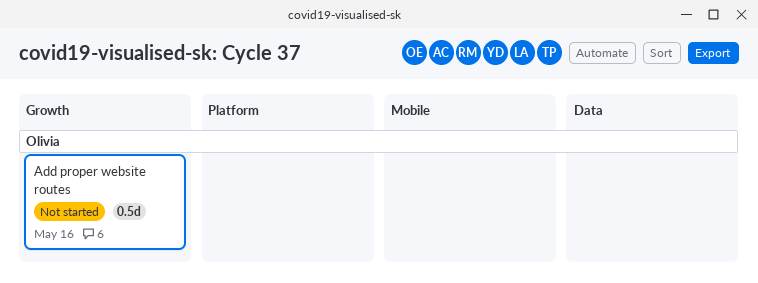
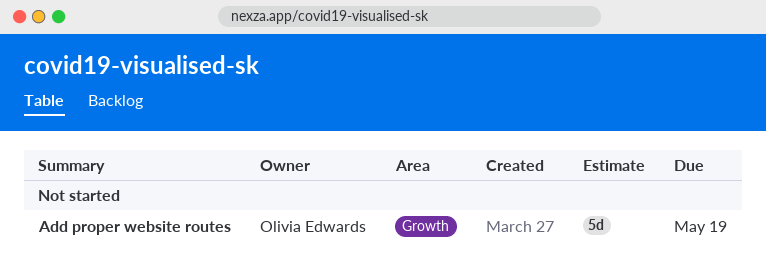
Add proper website routes, estimate: 0.5d -> 5d
Add proper website routes, due: May 16 -> May 19

